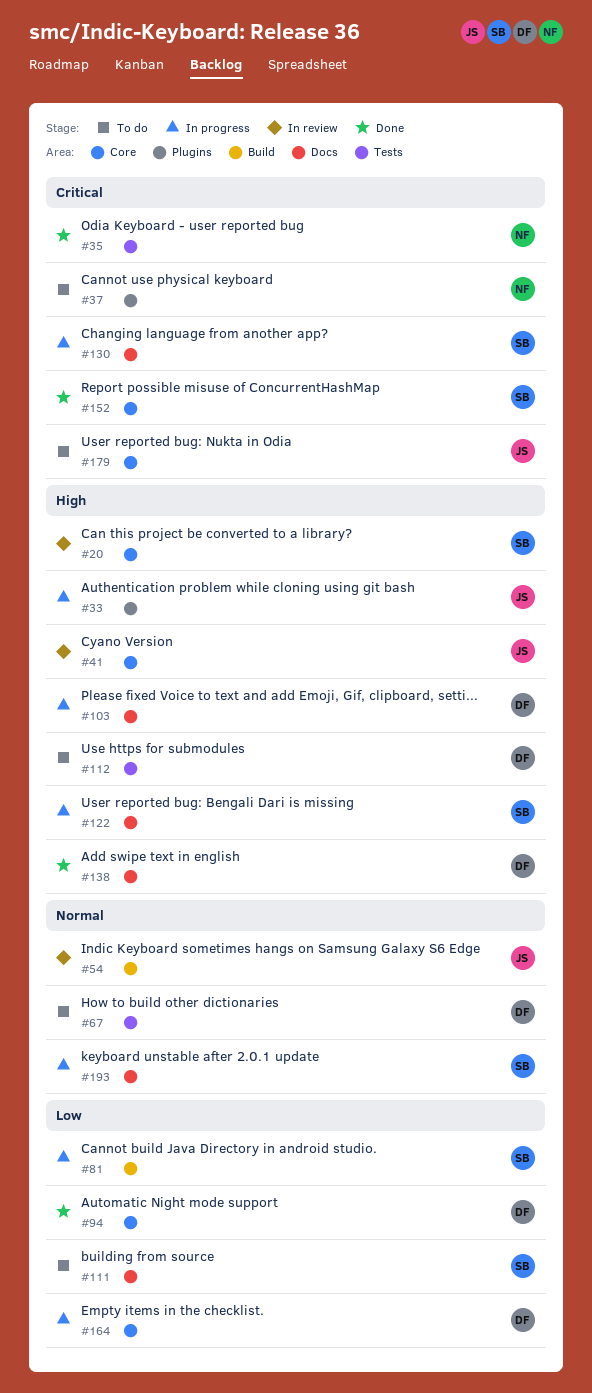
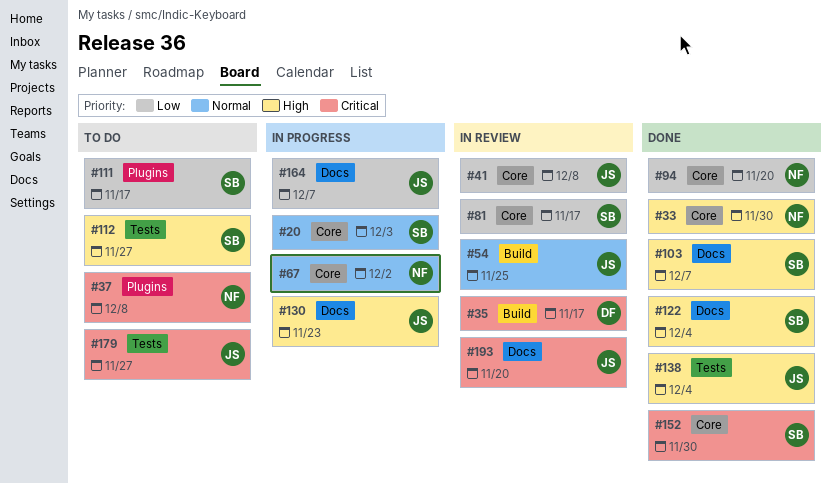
#20, status: In review -> In progress
#20, priority: High -> Normal
#33, status: In progress -> Done
#33, owner: JS -> NF
#33, label: Plugins -> Core
#35, status: Done -> In review
#35, owner: NF -> DF
#35, label: Tests -> Build
#41, priority: High -> Low
#67, status: To do -> In progress
#67, owner: DF -> NF
#67, label: Tests -> Core
#81, status: In progress -> In review
#81, label: Build -> Core
#94, owner: DF -> NF
#103, status: In progress -> Done
#103, owner: DF -> SB
#111, label: Docs -> Plugins
#112, owner: DF -> SB
#122, status: In progress -> Done
#130, owner: SB -> JS
#130, priority: Critical -> High
#138, owner: DF -> JS
#138, label: Docs -> Tests
#164, owner: DF -> JS
#164, label: Core -> Docs
#179, label: Core -> Tests
#193, status: In progress -> In review
#193, owner: SB -> JS
#193, priority: Normal -> Critical

